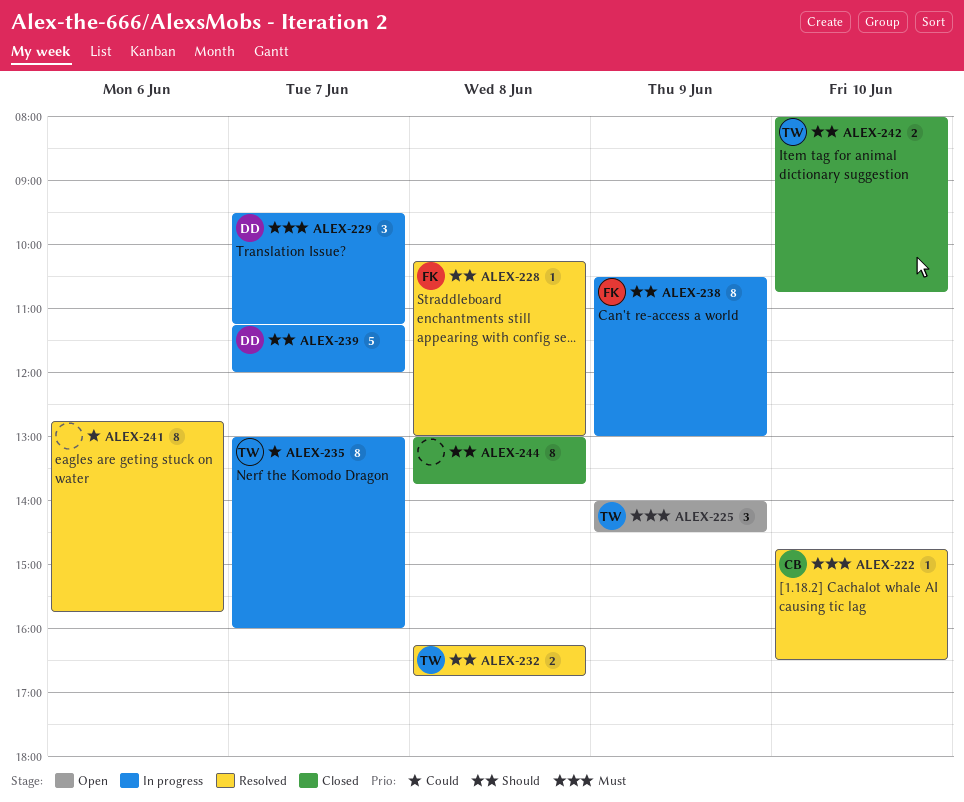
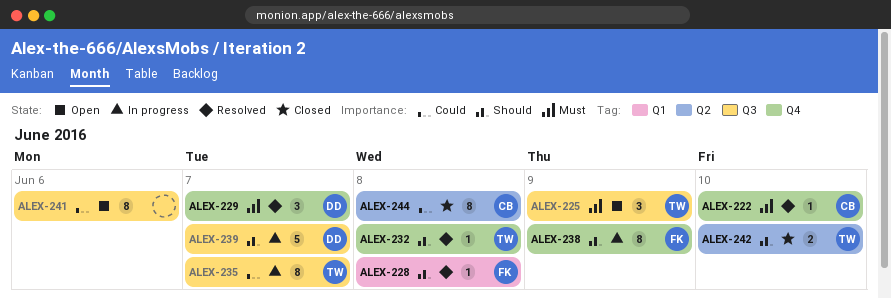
ALEX-229, status: In progress -> Resolved
ALEX-232, estimate: 2 -> 1
ALEX-241, status: Resolved -> Open
ALEX-244, owner: none -> CB
ALEX-244, priority: Should -> Could

